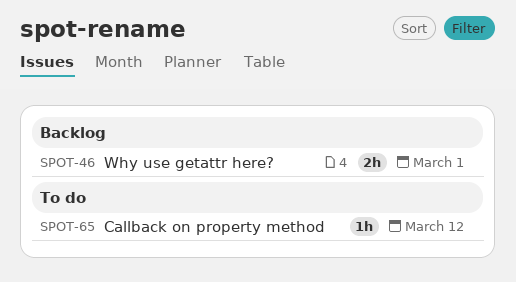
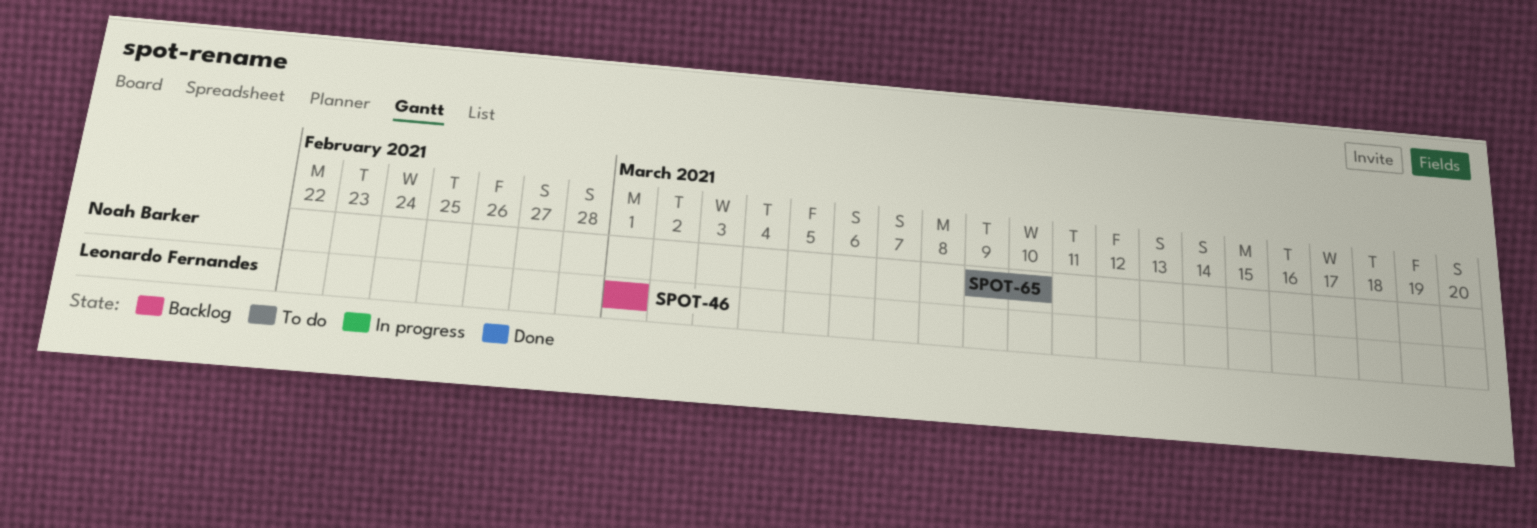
SPOT-65, due: Mar 12 -> Mar 10

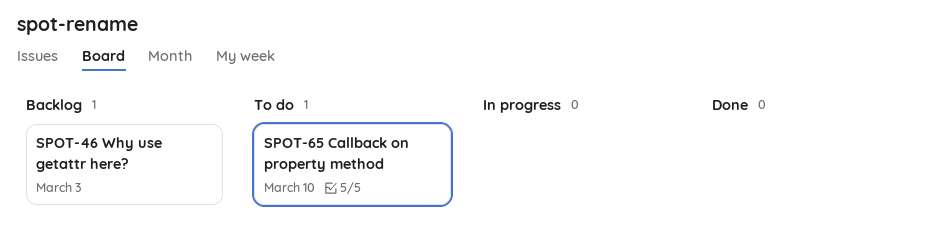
SPOT-46, due: Mar 1 -> Mar 3

